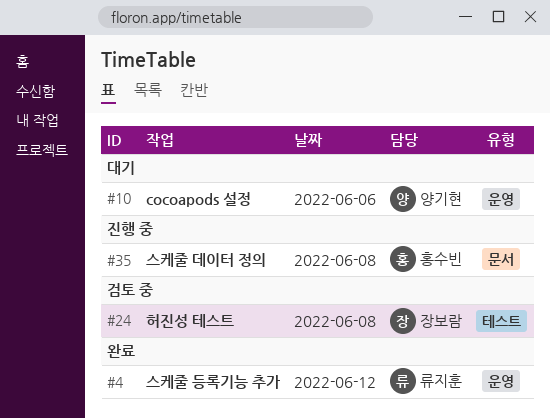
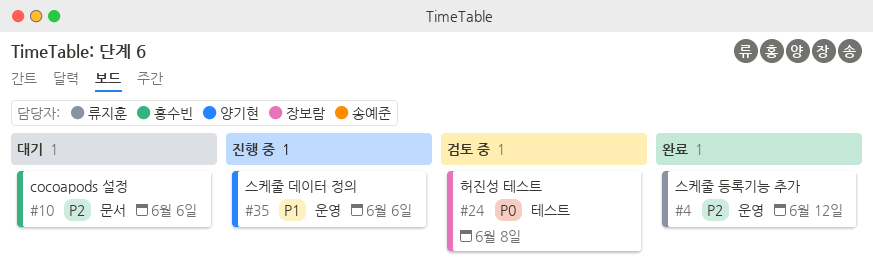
#10, owner: 양기현 -> 홍수빈
#10, label: 운영 -> 문서
#35, owner: 홍수빈 -> 양기현
#35, label: 문서 -> 운영
#35, day: Jun 8 -> Jun 6

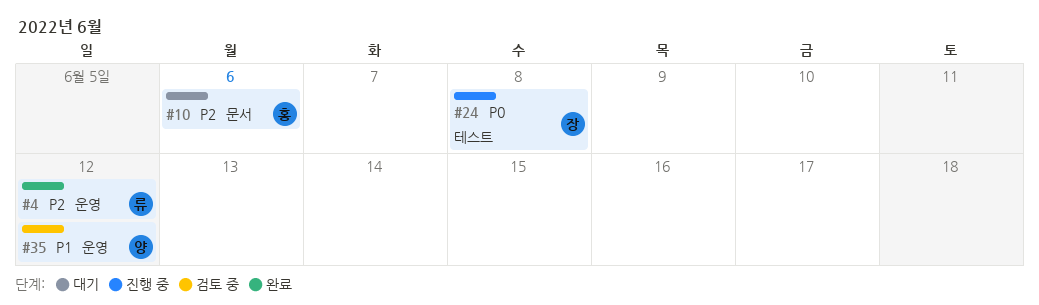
#24, status: 검토 중 -> 진행 중
#35, status: 진행 중 -> 검토 중
#35, day: Jun 6 -> Jun 12

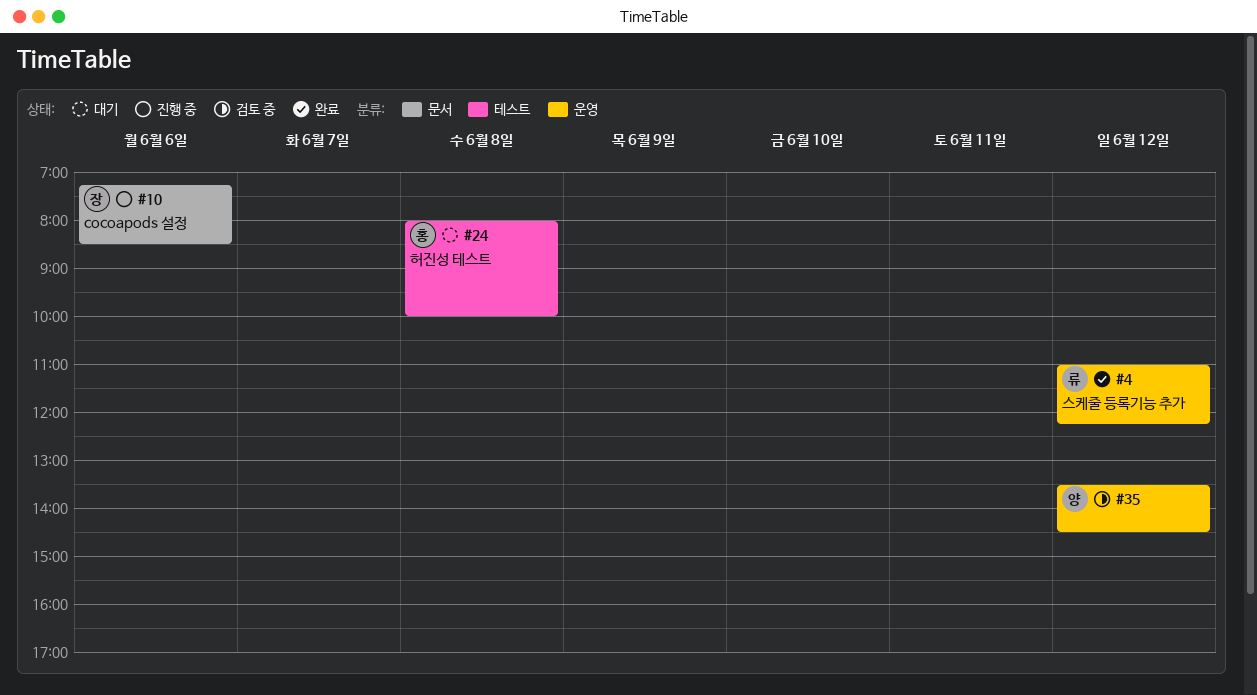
#10, status: 대기 -> 진행 중
#10, owner: 홍 -> 장
#24, status: 진행 중 -> 대기
#24, owner: 장 -> 홍

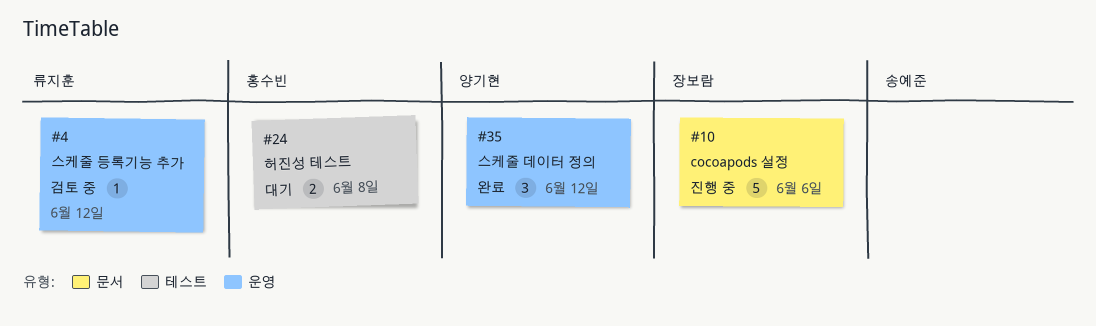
#4, status: 완료 -> 검토 중
#35, status: 검토 중 -> 완료

